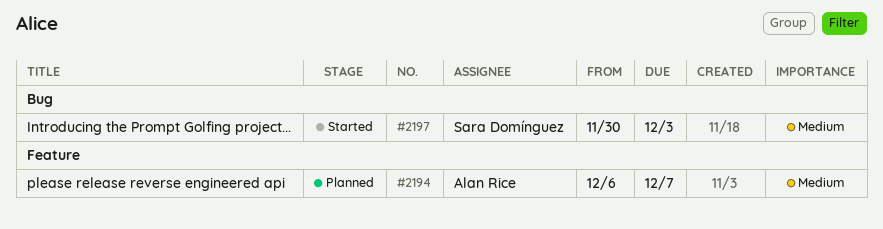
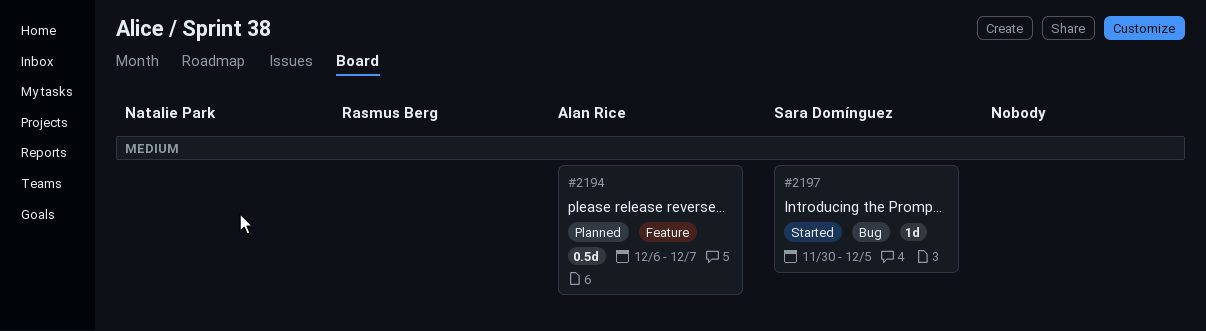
#2197, due: Dec 3 -> Dec 5

